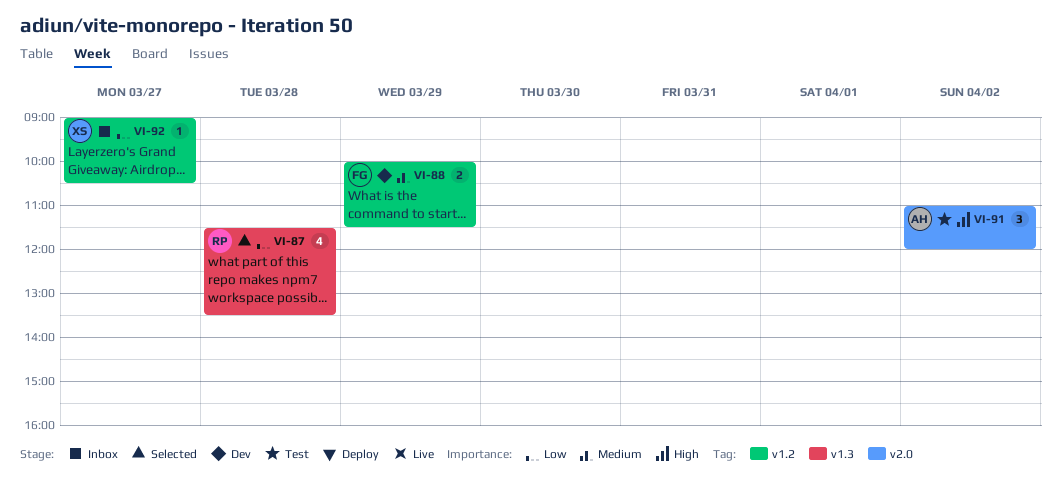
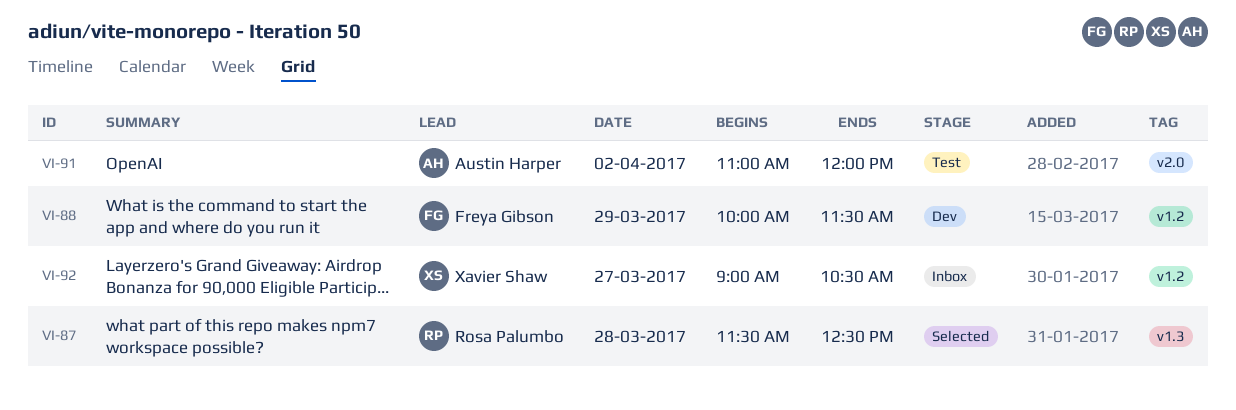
VI-87, ends: 13:30 -> 12:30

